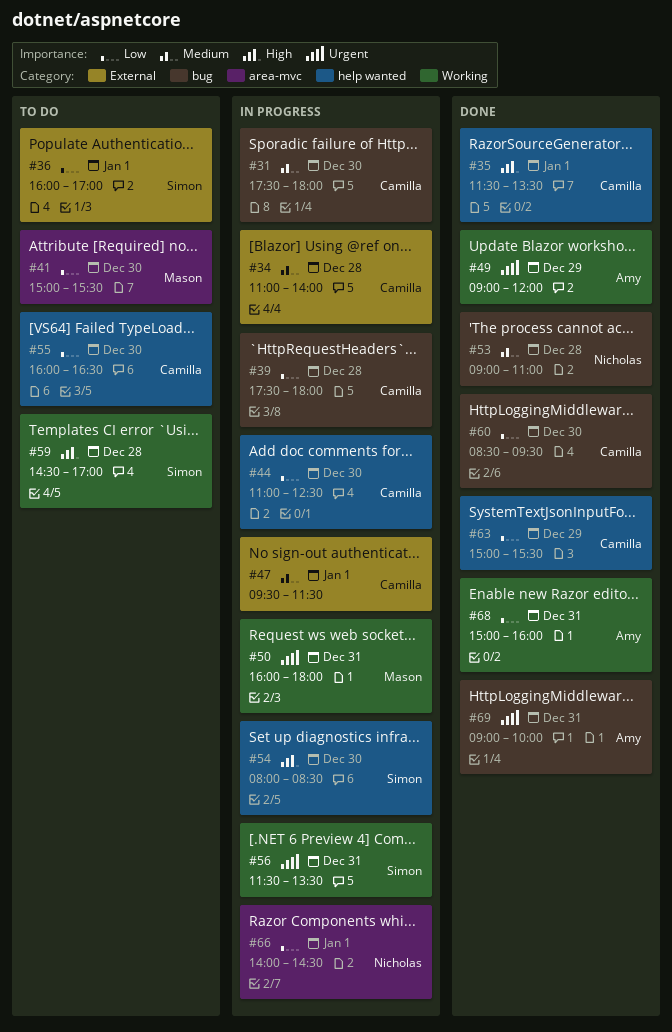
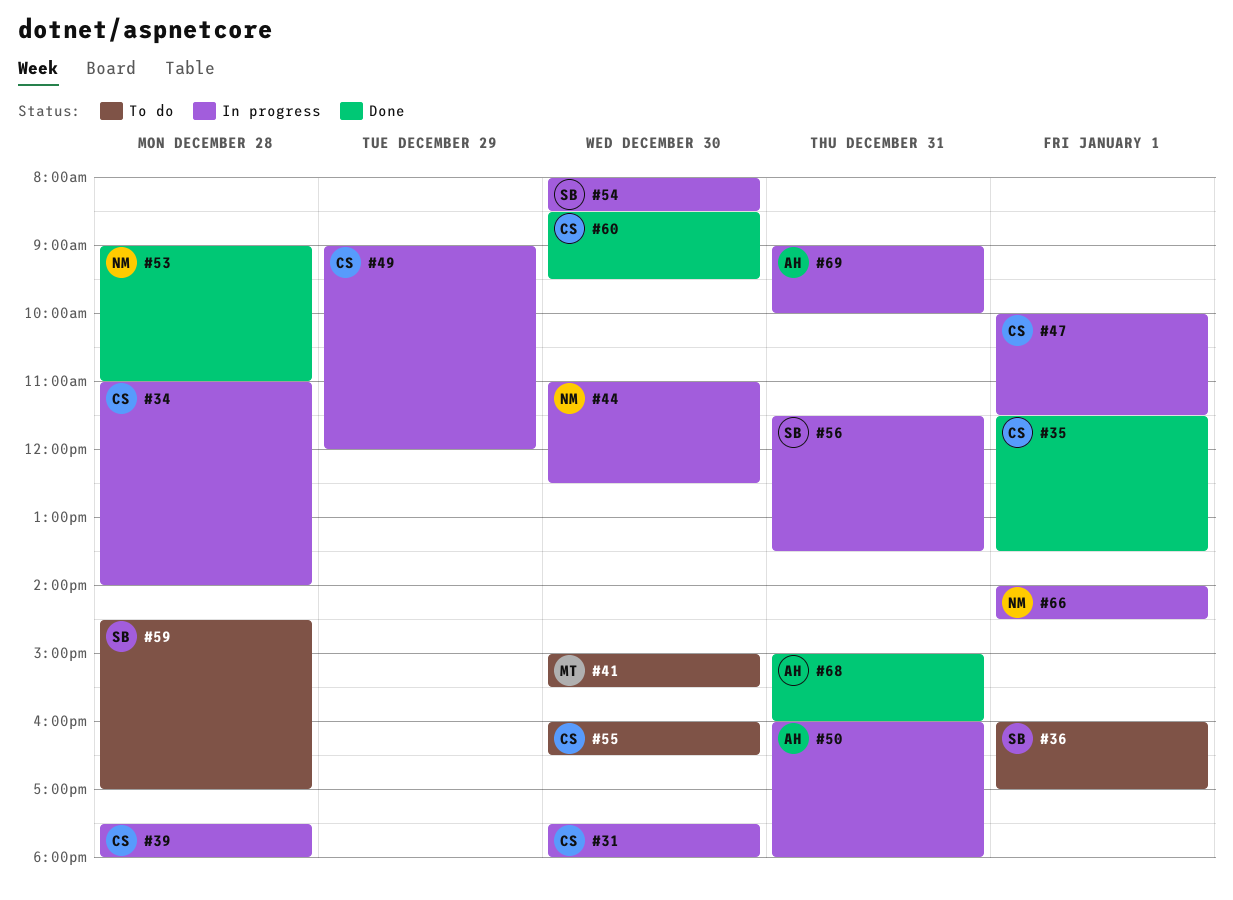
#44, owner: Camilla -> Nicholas
#47, begins: 09:30 -> 10:00
#49, status: Done -> In progress
#49, owner: Amy -> Camilla
#50, owner: Mason -> Amy
#63: present -> none
#69, status: Done -> In progress

